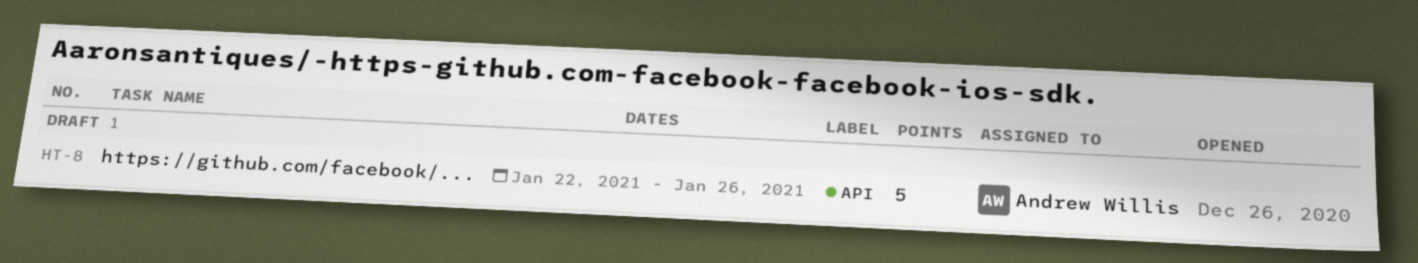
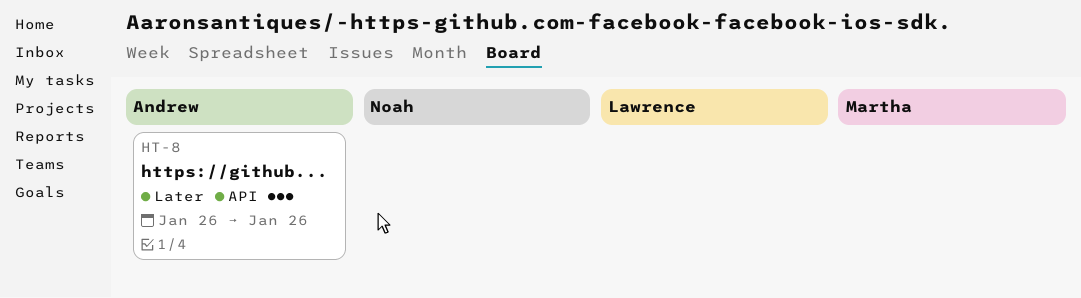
HT-8, estimate: 5 -> 3
HT-8, start: Jan 22 -> Jan 26

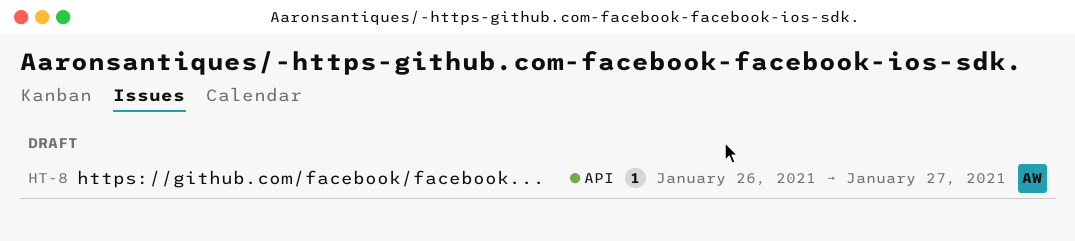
HT-8, estimate: 3 -> 1
HT-8, due: Jan 26 -> Jan 27

